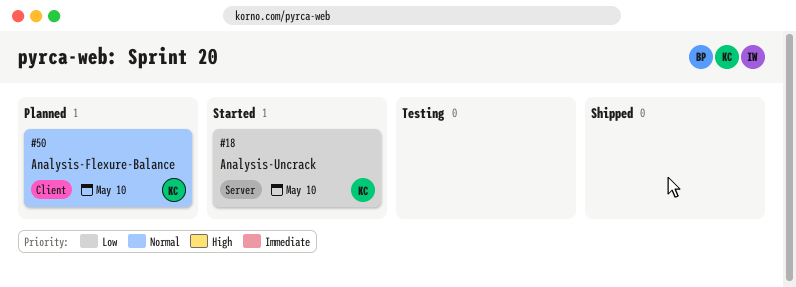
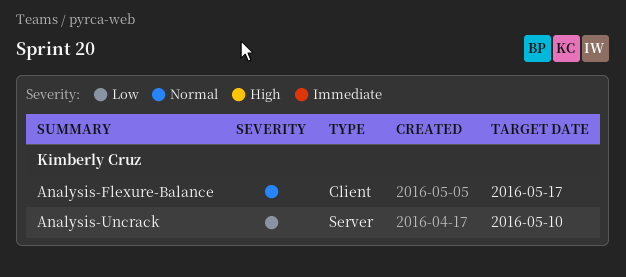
Analysis-Flexure-Balance, due: May 10 -> May 17

